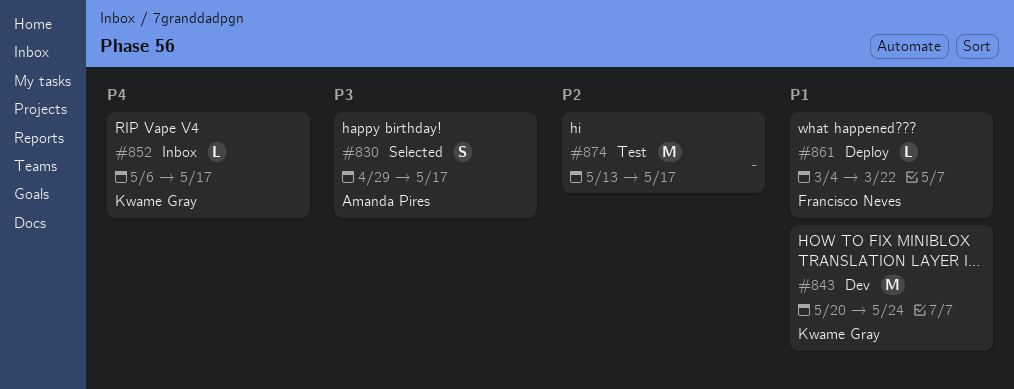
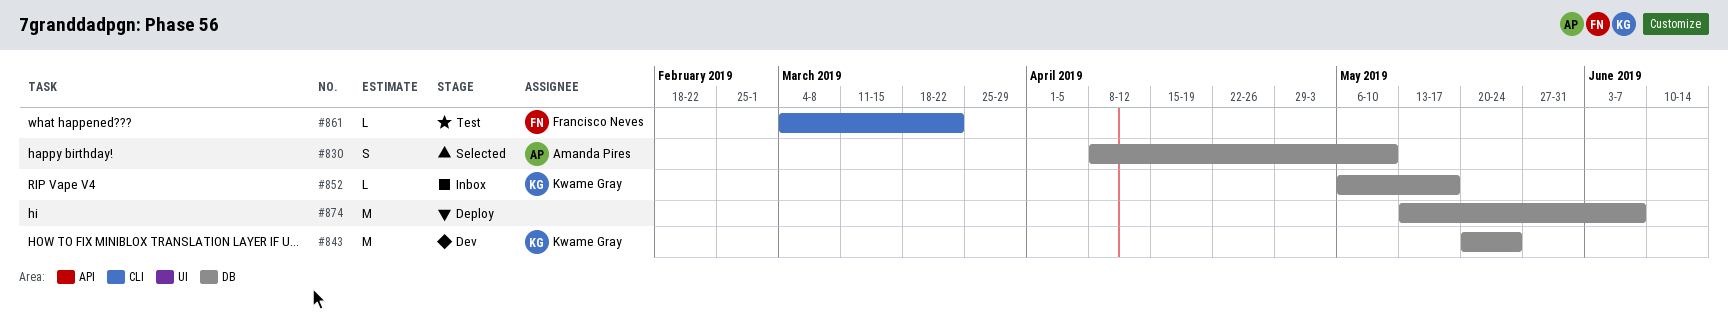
#830, start: Apr 29 -> Apr 8
#830, due: May 17 -> May 10
#861, status: Deploy -> Test
#874, status: Test -> Deploy
#874, due: May 17 -> Jun 7

